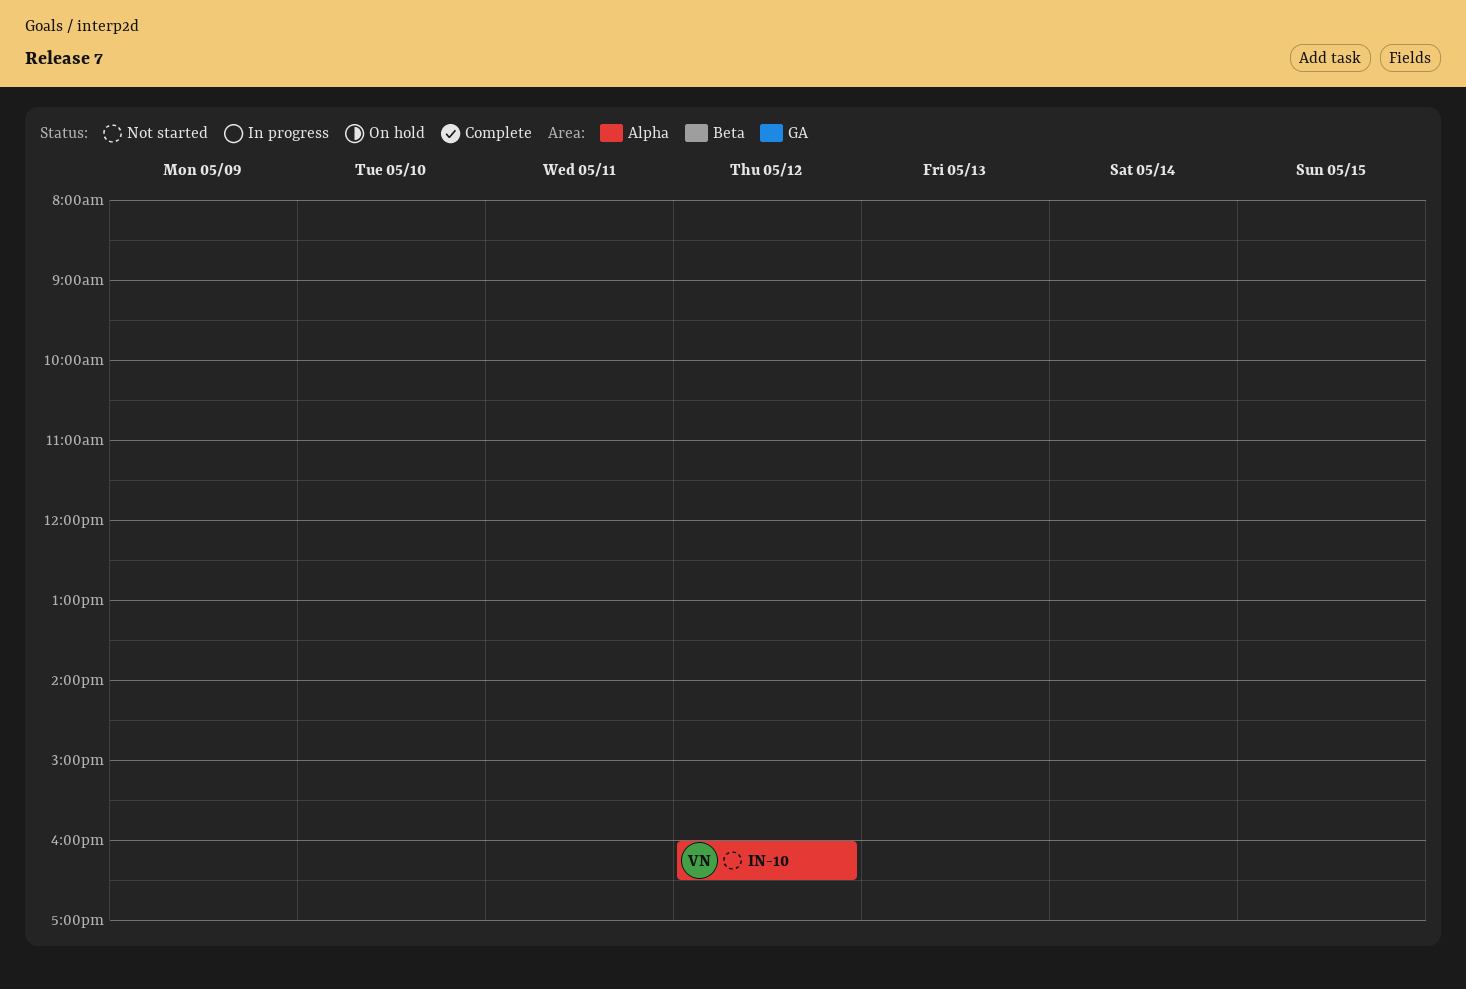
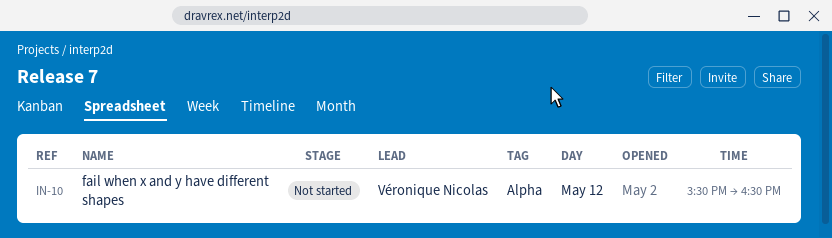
IN-10, begins: 16:00 -> 15:30

